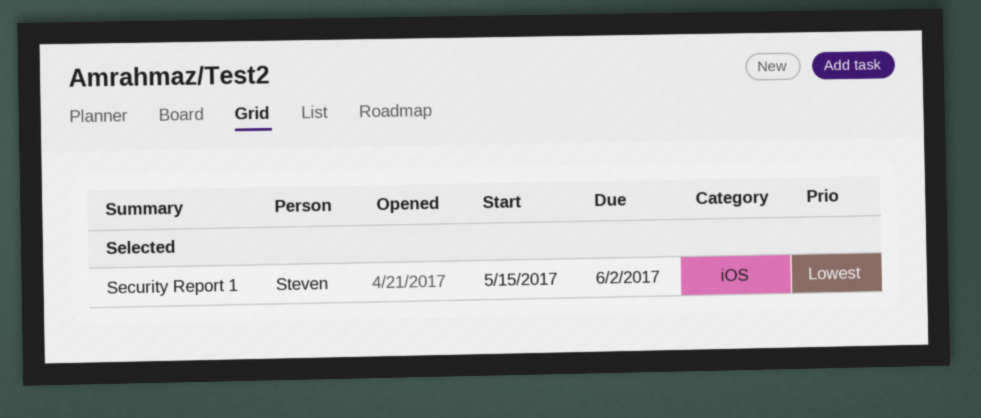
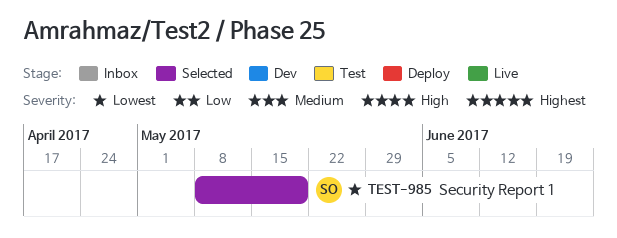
Security Report 1, start: May 15 -> May 8
Security Report 1, due: Jun 2 -> May 19

